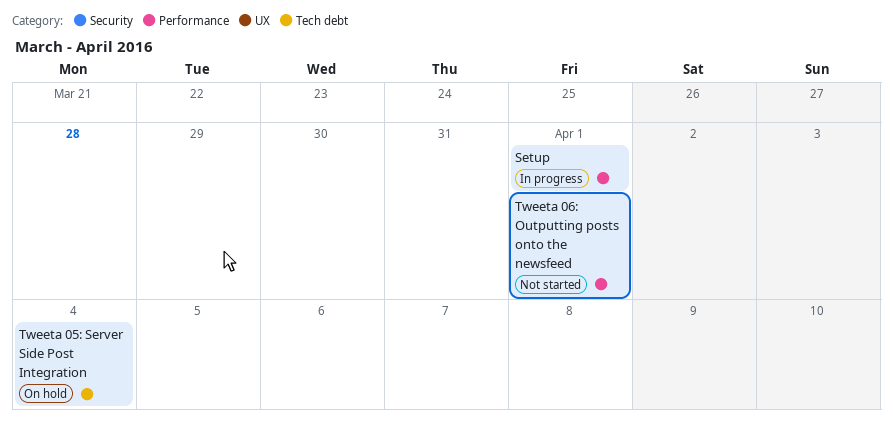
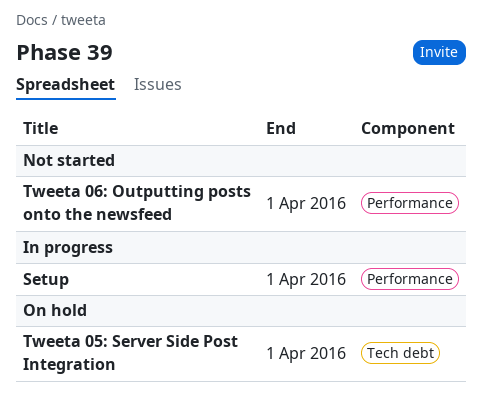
Tweeta 05: Server Side Post Integration, due: Apr 4 -> Apr 1

